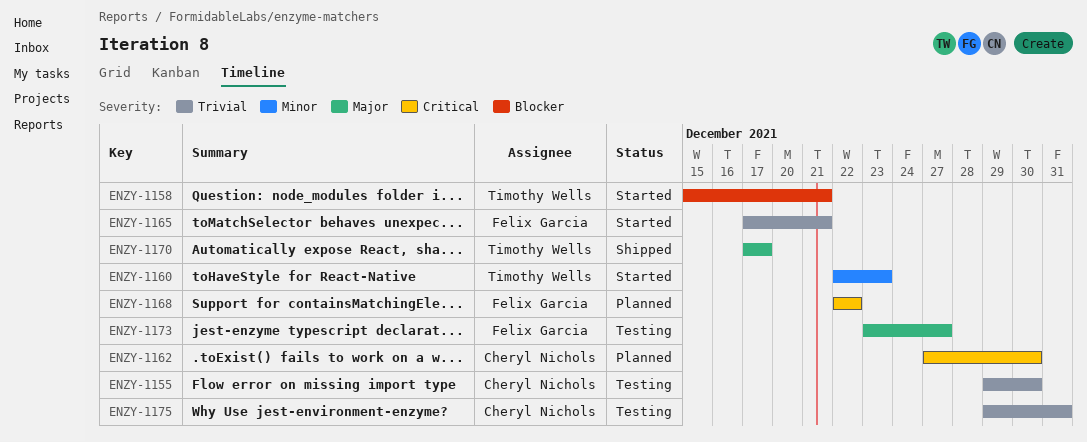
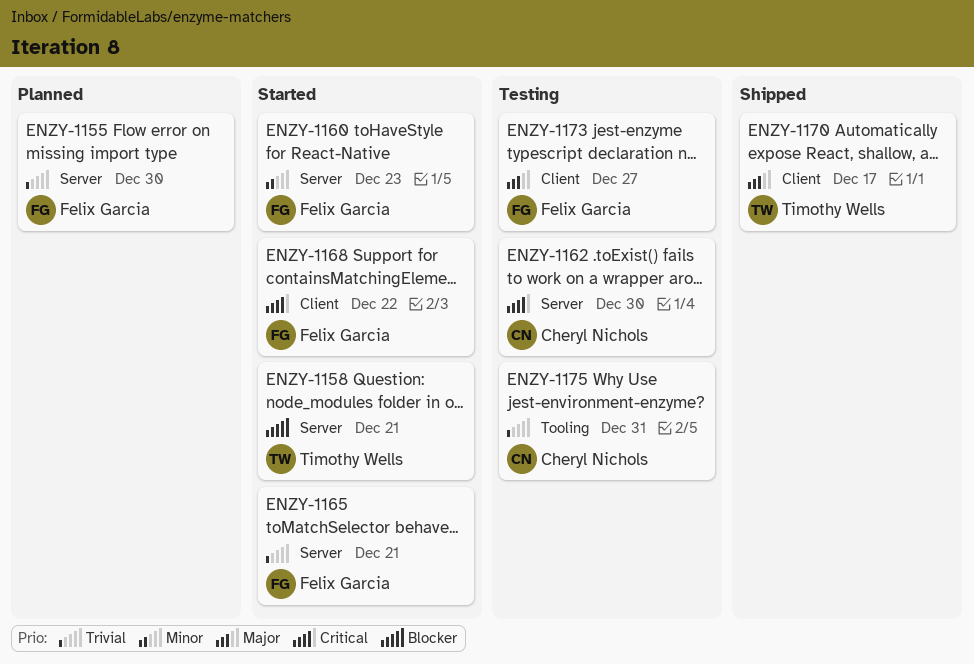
ENZY-1155, status: Testing -> Planned
ENZY-1155, owner: Cheryl Nichols -> Felix Garcia
ENZY-1160, owner: Timothy Wells -> Felix Garcia
ENZY-1162, status: Planned -> Testing
ENZY-1168, status: Planned -> Started

